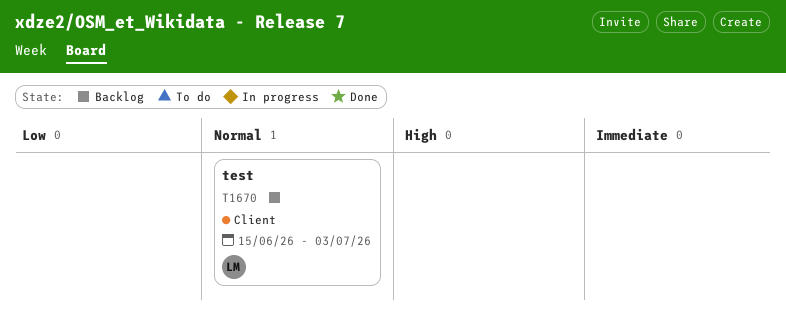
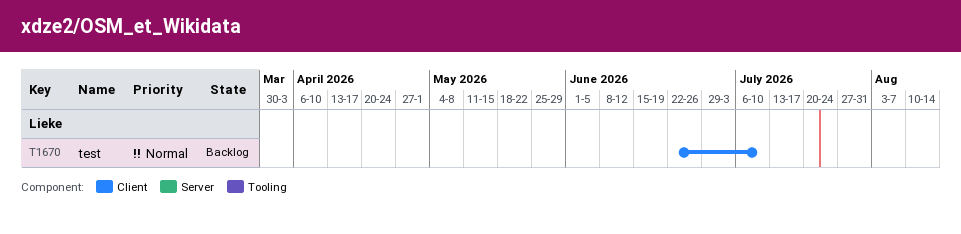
T1670, start: Jun 15 -> Jun 22
T1670, due: Jul 3 -> Jul 10

